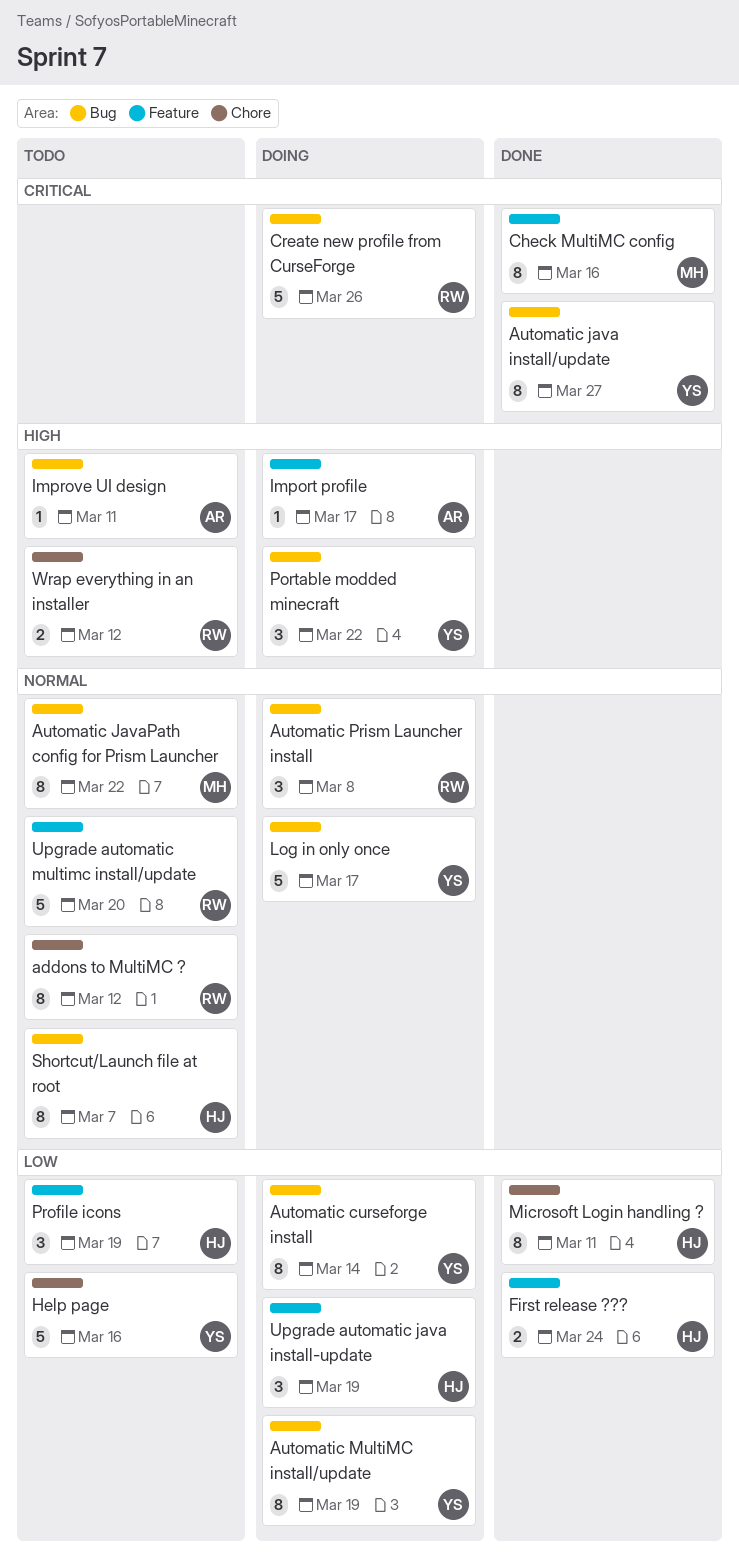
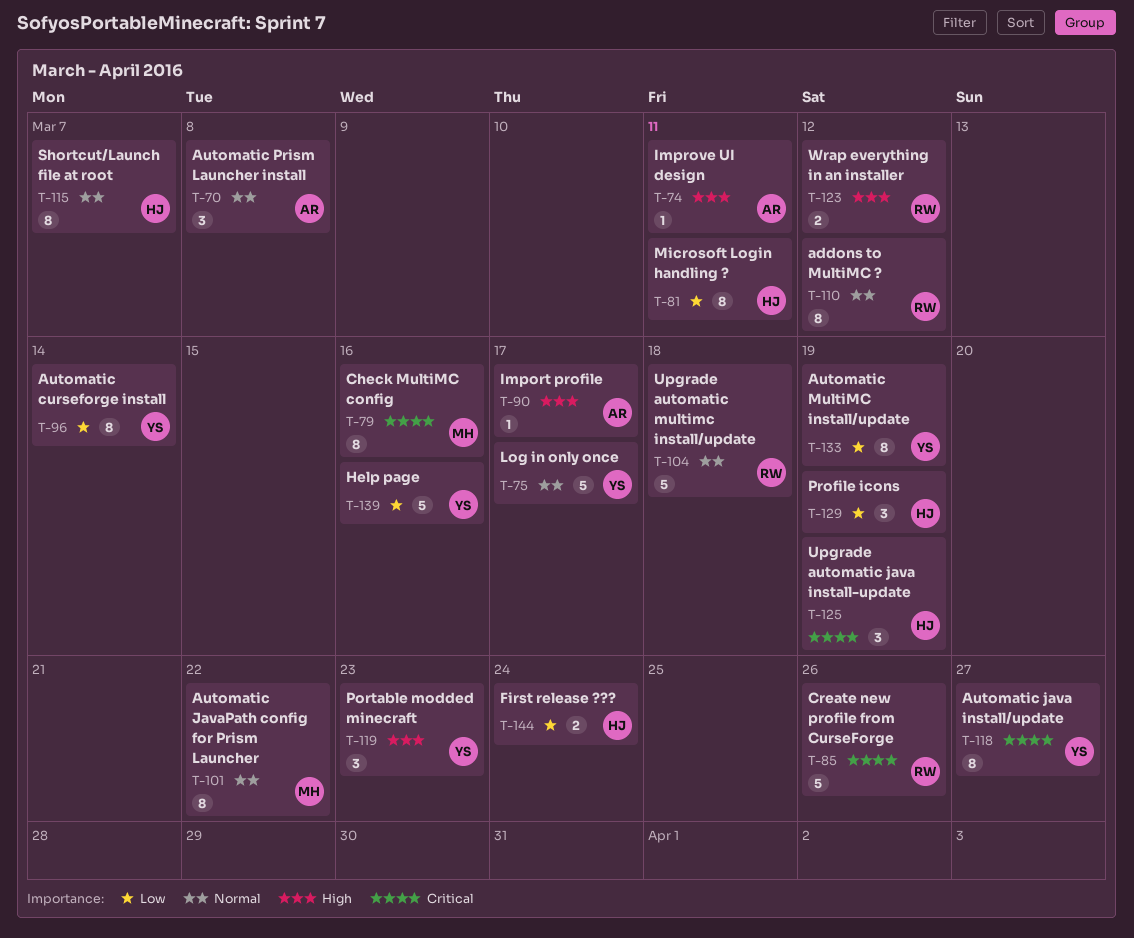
Automatic Prism Launcher install, owner: RW -> AR
Portable modded minecraft, due: Mar 22 -> Mar 23
Upgrade automatic java install-update, priority: Low -> Critical
Upgrade automatic multimc install/update, due: Mar 20 -> Mar 18

